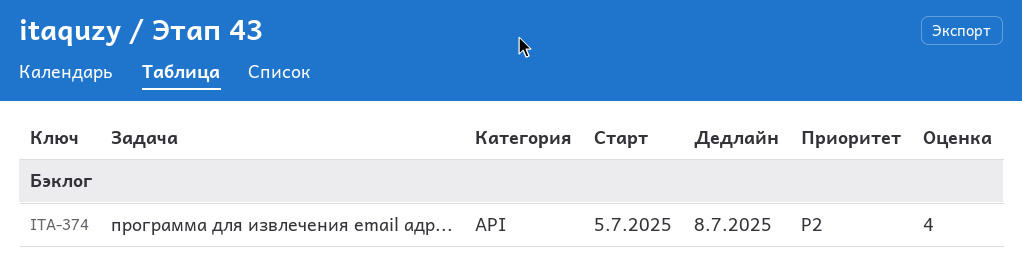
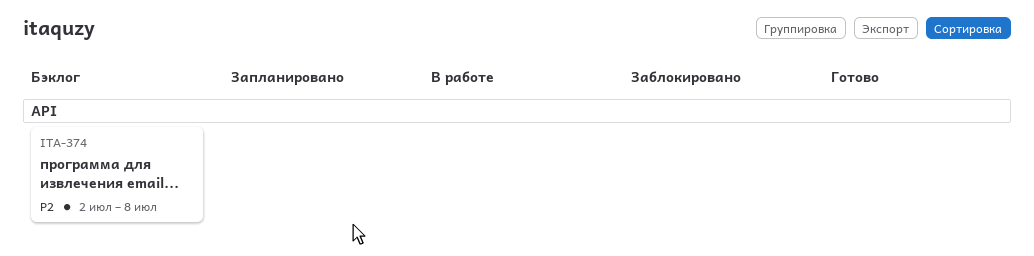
ITA-374, estimate: 4 -> 1
ITA-374, start: Jul 5 -> Jul 2

